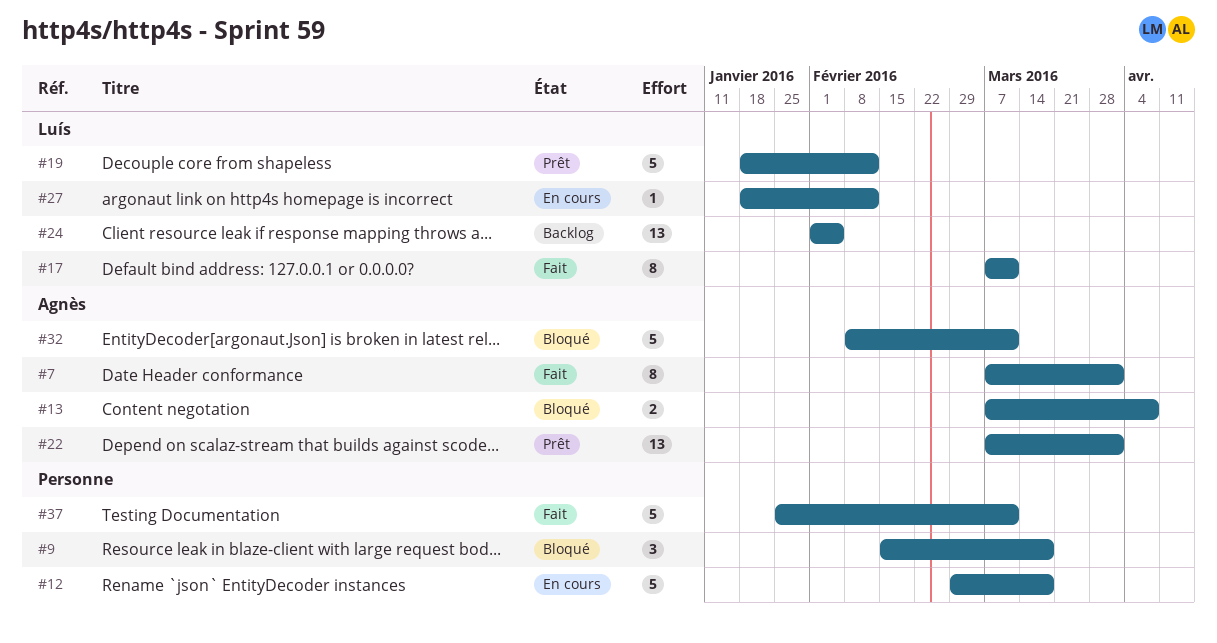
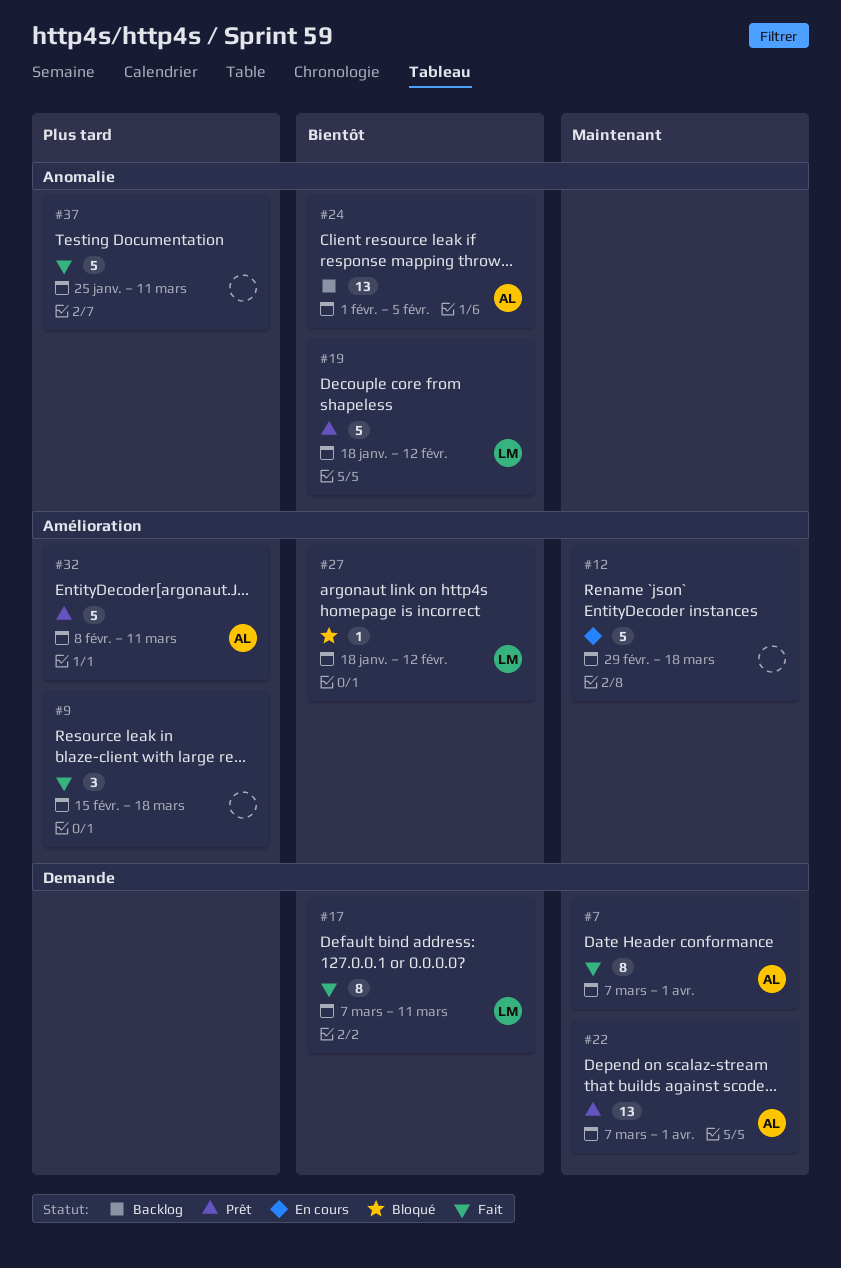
#9, status: Bloqué -> Fait
#13: present -> none
#24, owner: Luís -> Agnès
#27, status: En cours -> Bloqué
#32, status: Bloqué -> Prêt

